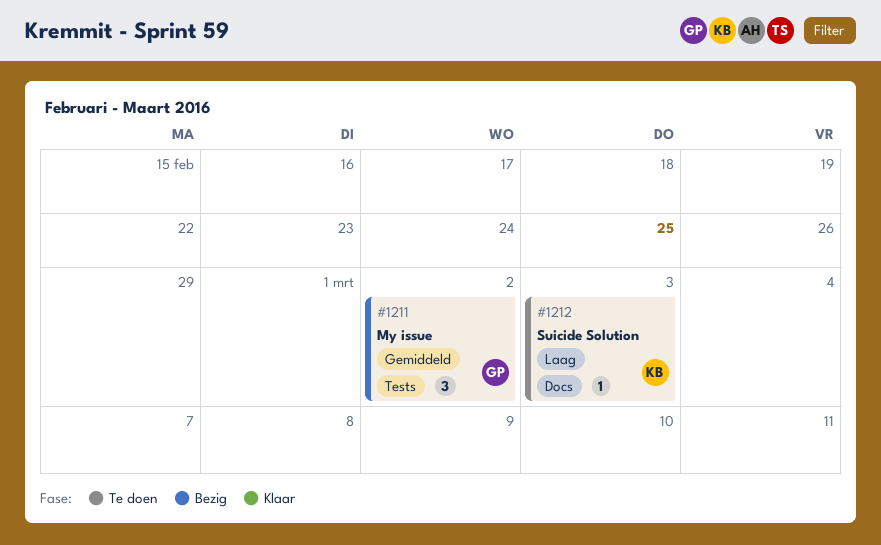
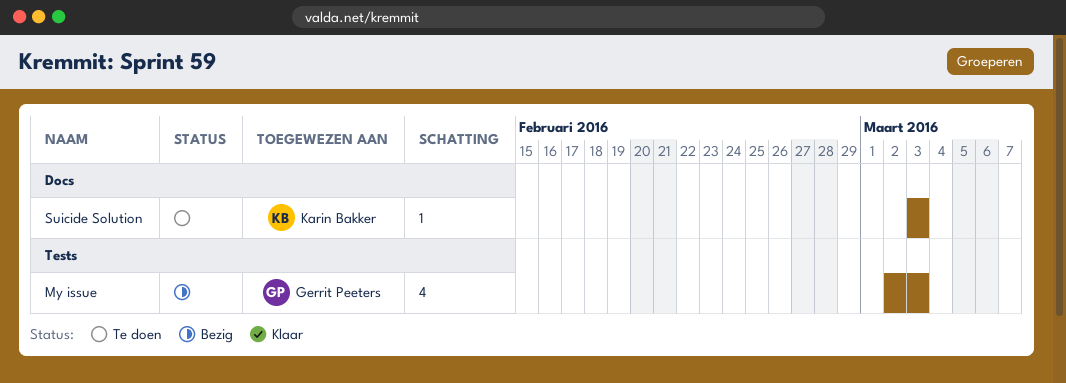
My issue, estimate: 3 -> 4
My issue, due: Mar 2 -> Mar 3

